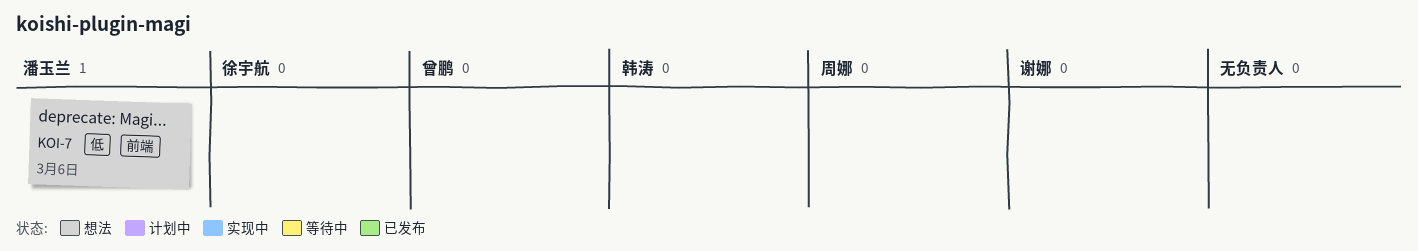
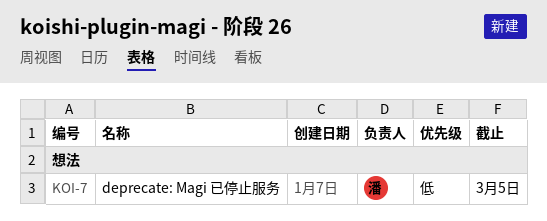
KOI-7, due: Mar 6 -> Mar 5

